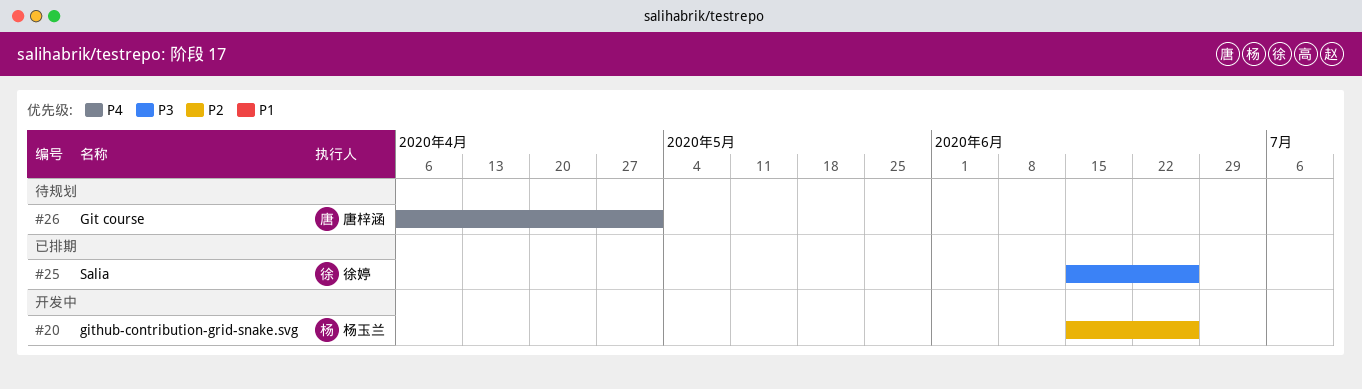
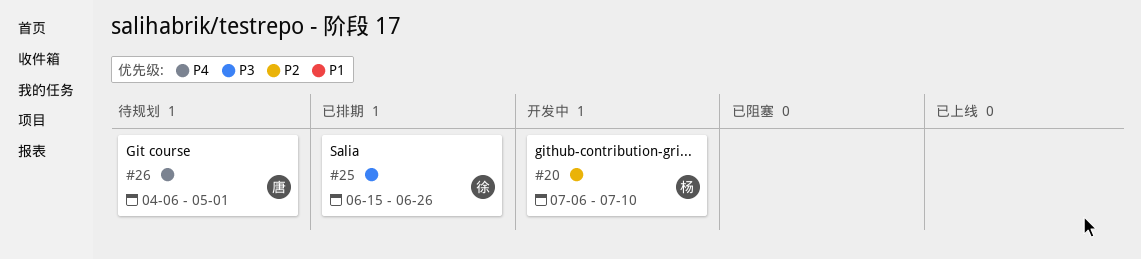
#20, start: Jun 15 -> Jul 6
#20, due: Jun 26 -> Jul 10

